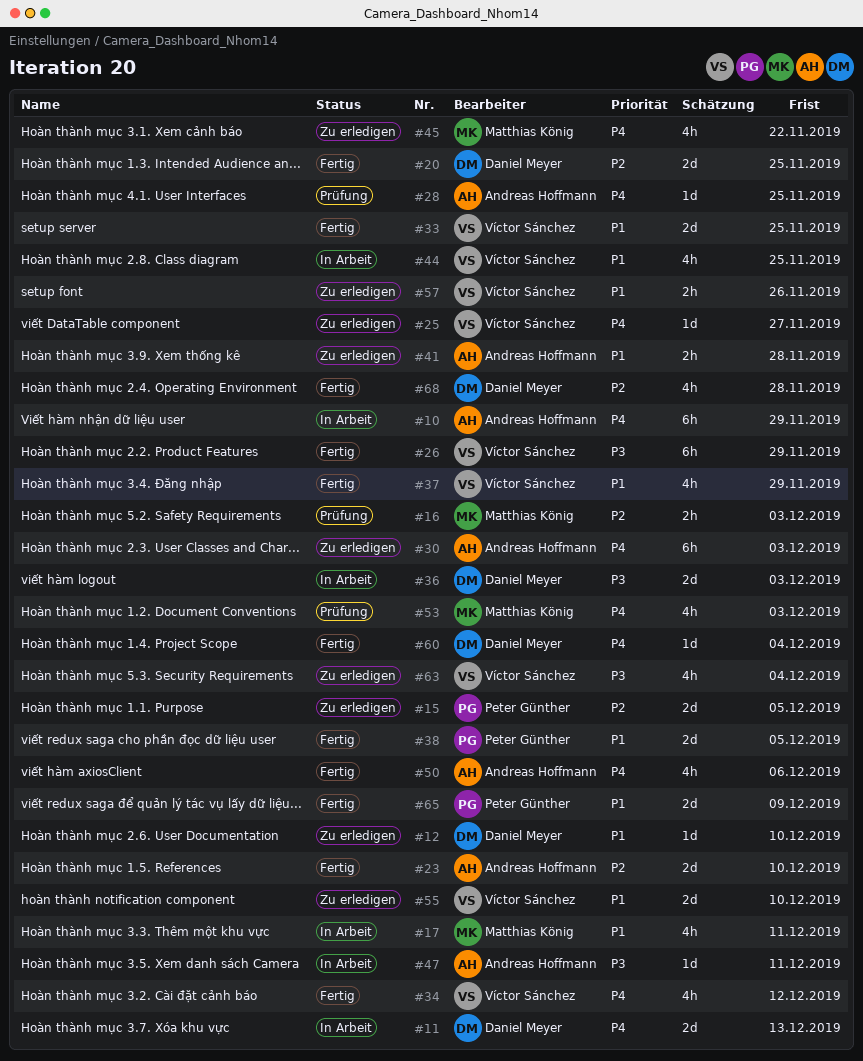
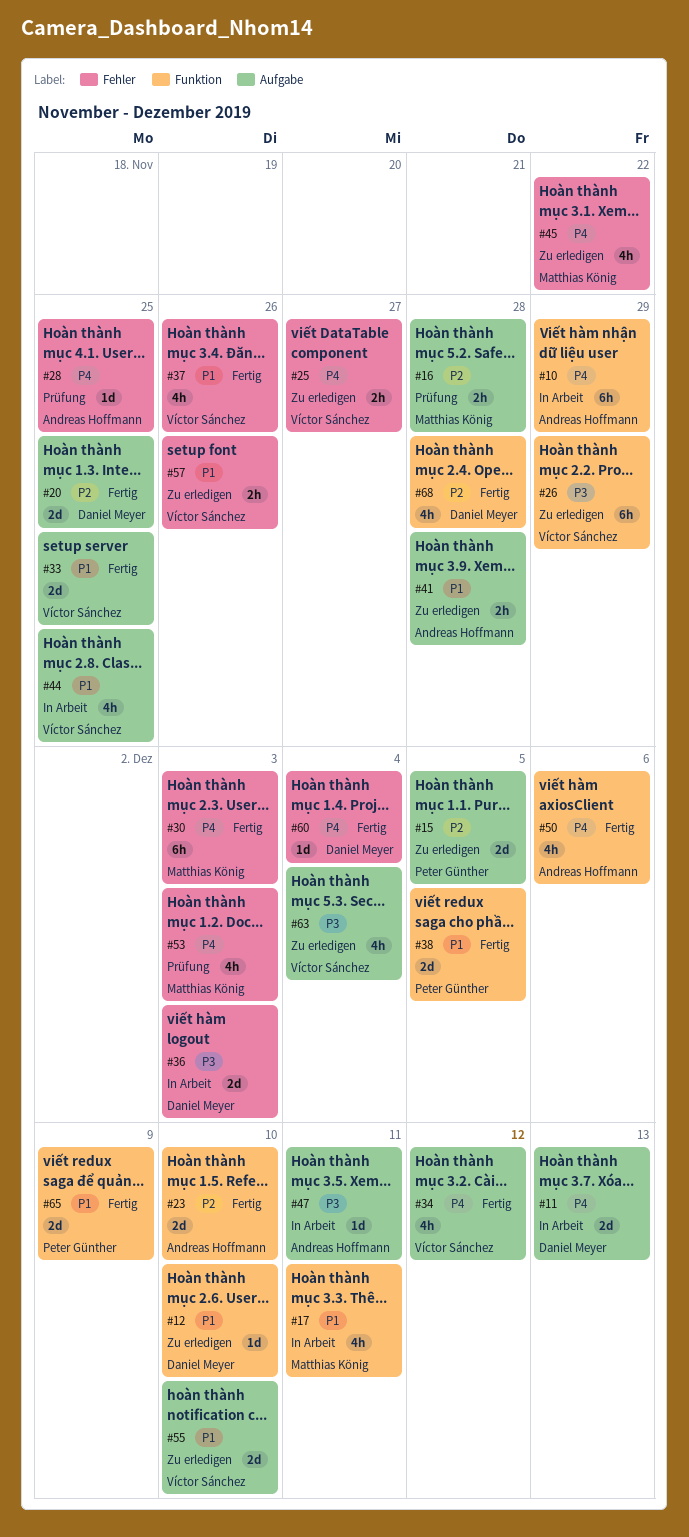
#16, due: Dec 3 -> Nov 28
#25, estimate: 1d -> 2h
#26, status: Fertig -> Zu erledigen
#30, status: Zu erledigen -> Fertig
#30, owner: Andreas Hoffmann -> Matthias König
#37, due: Nov 29 -> Nov 26

